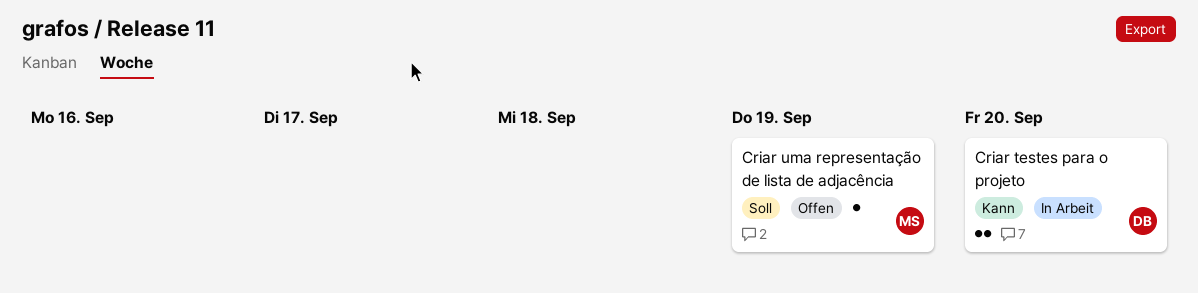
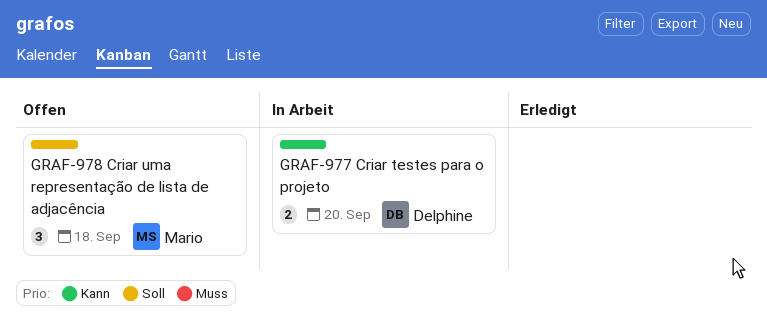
Criar uma representação de lista de adjacência, estimate: 1 -> 3
Criar uma representação de lista de adjacência, due: Sep 19 -> Sep 18

